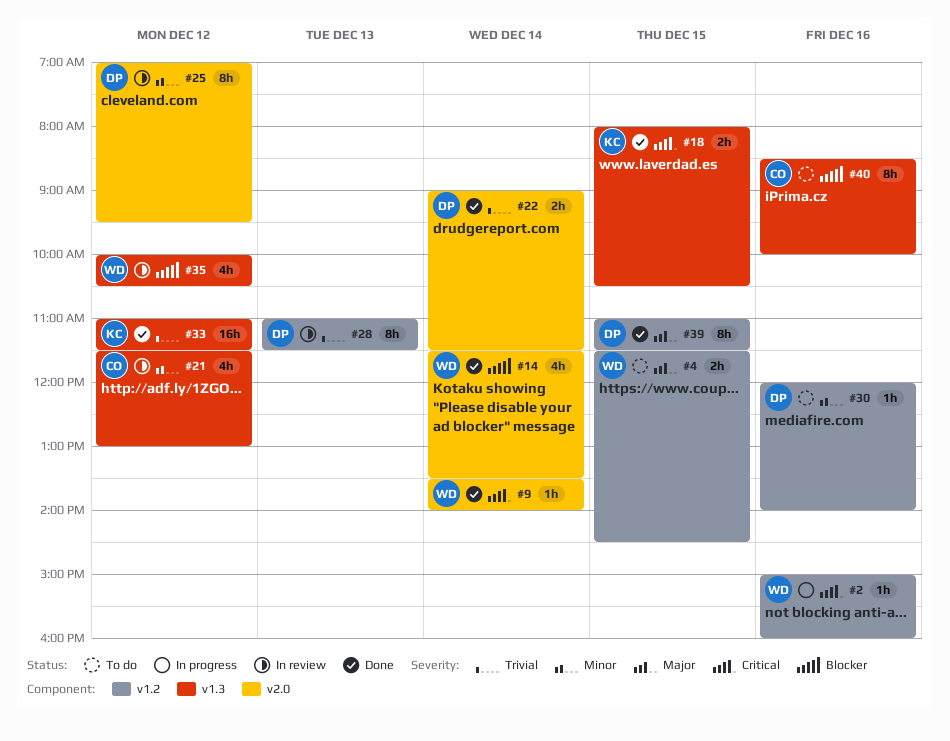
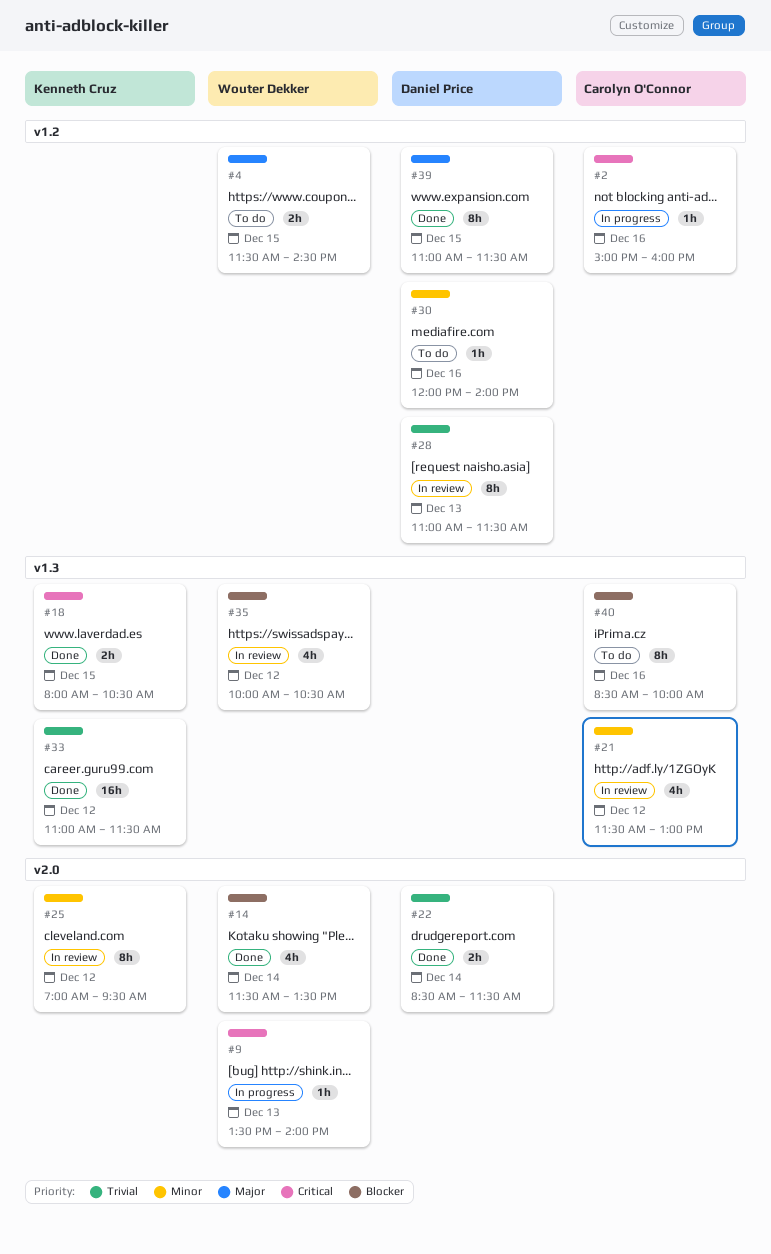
#2, owner: Wouter Dekker -> Carolyn O'Connor
#9, status: Done -> In progress
#9, day: Dec 14 -> Dec 13
#22, begins: 09:00 -> 08:30
#25, owner: Daniel Price -> Kenneth Cruz

